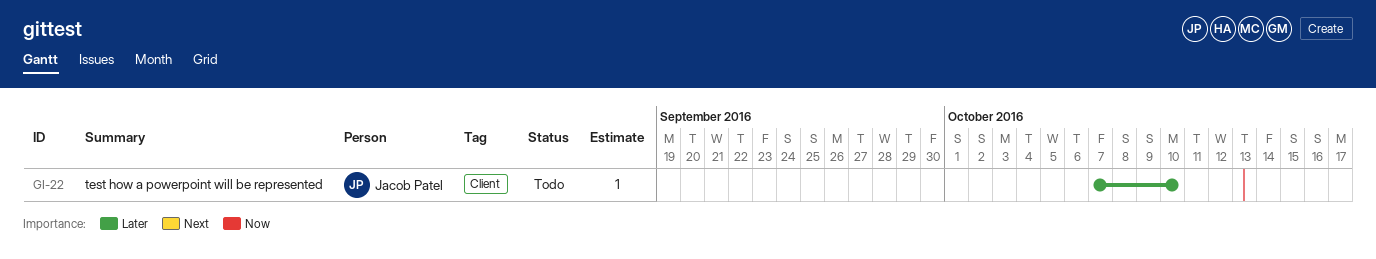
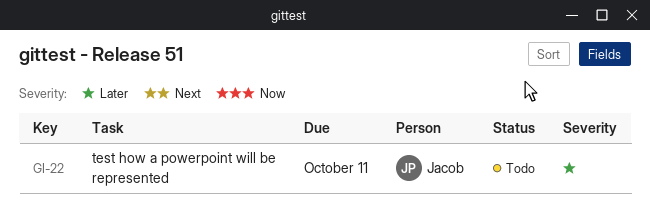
GI-22, due: Oct 10 -> Oct 11

